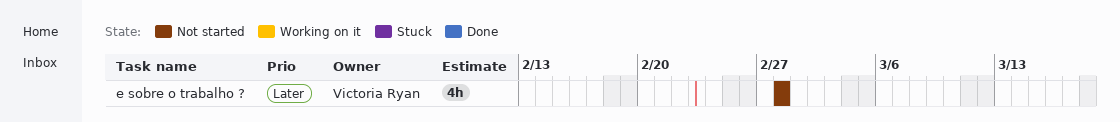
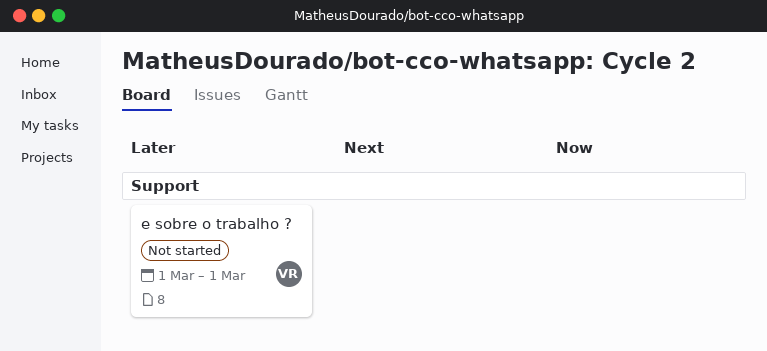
e sobre o trabalho ?, start: Feb 28 -> Mar 1
e sobre o trabalho ?, due: Feb 28 -> Mar 1

